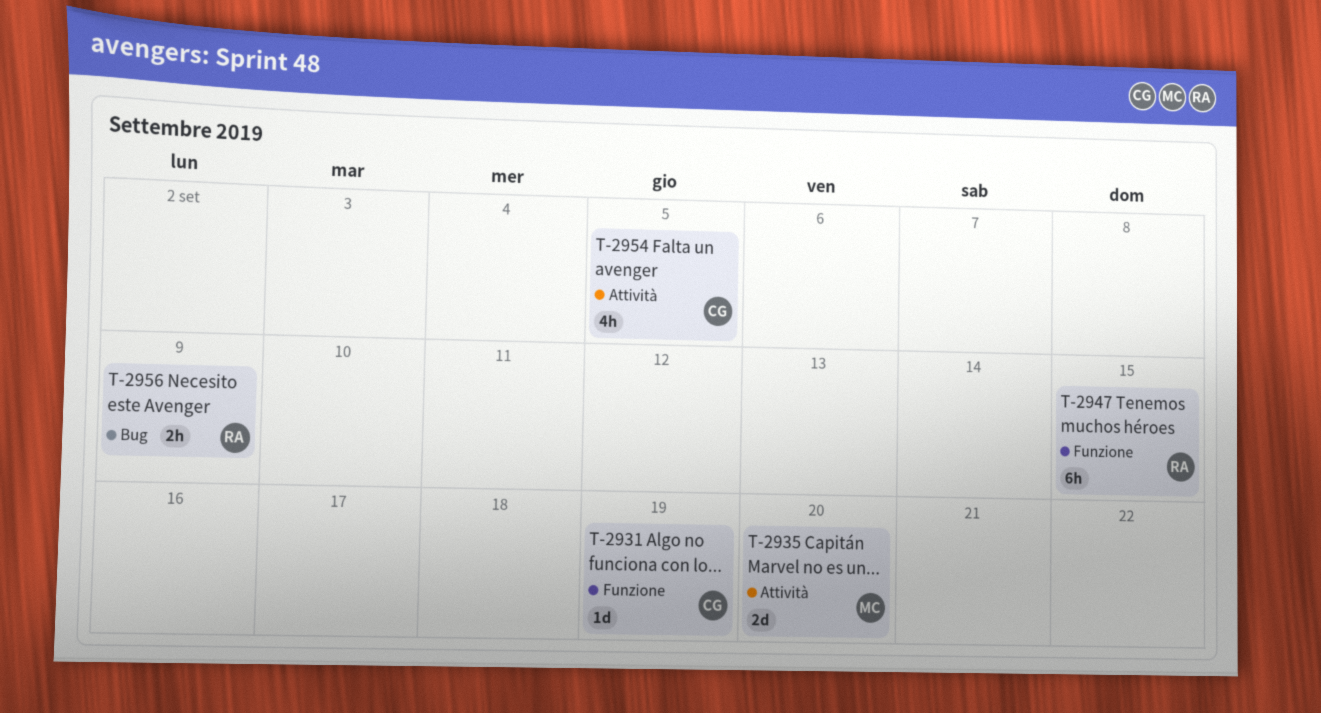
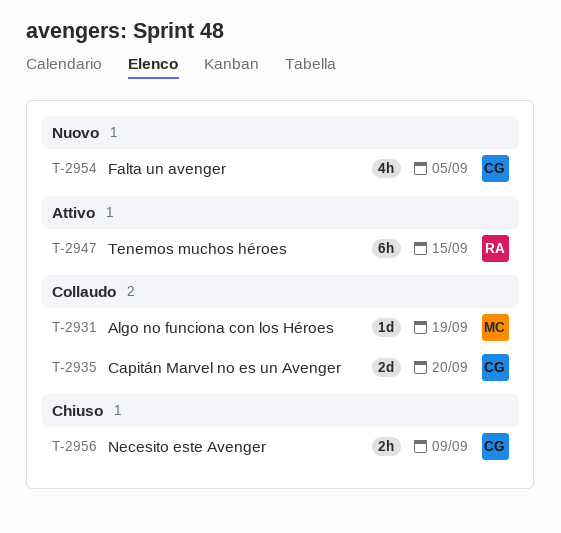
T-2931, owner: CG -> MC
T-2935, owner: MC -> CG
T-2956, owner: RA -> CG

